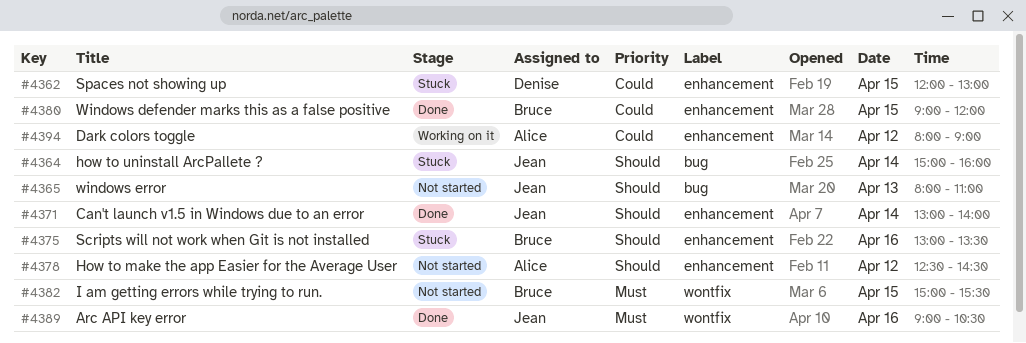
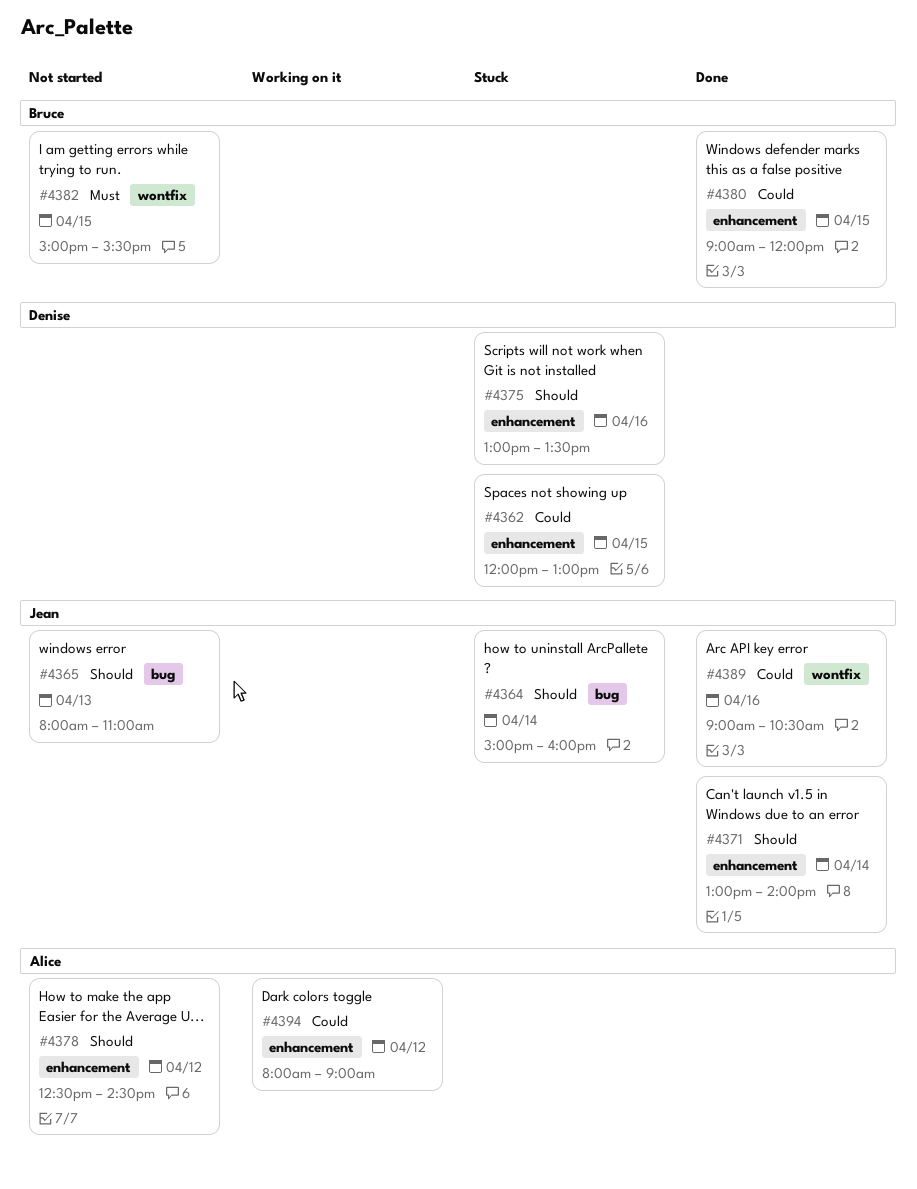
#4375, owner: Bruce -> Denise
#4389, priority: Must -> Could

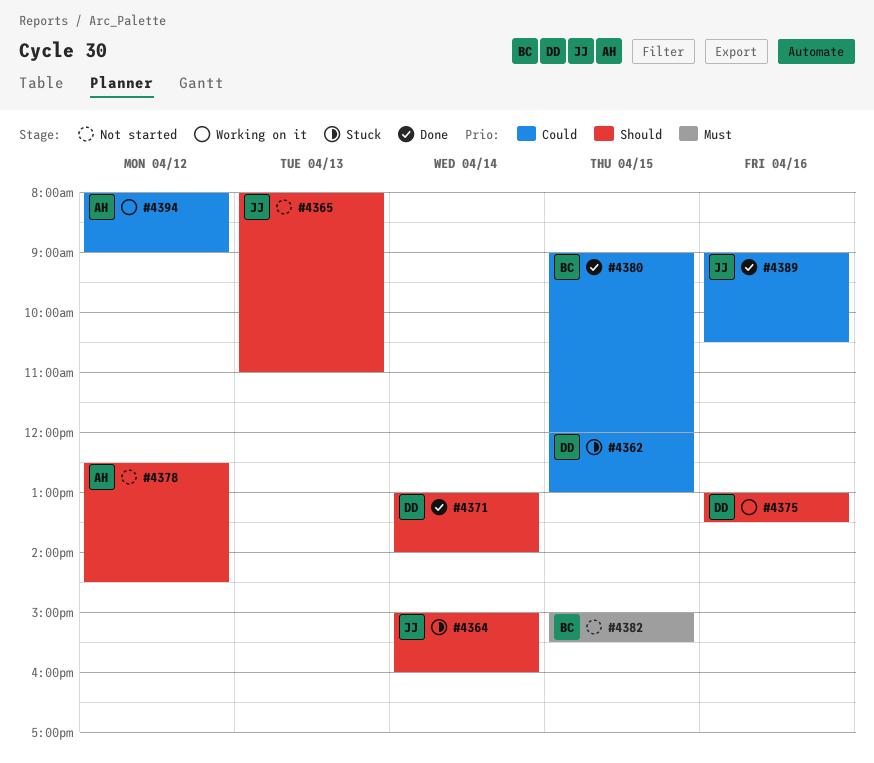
#4371, owner: Jean -> Denise
#4375, status: Stuck -> Working on it

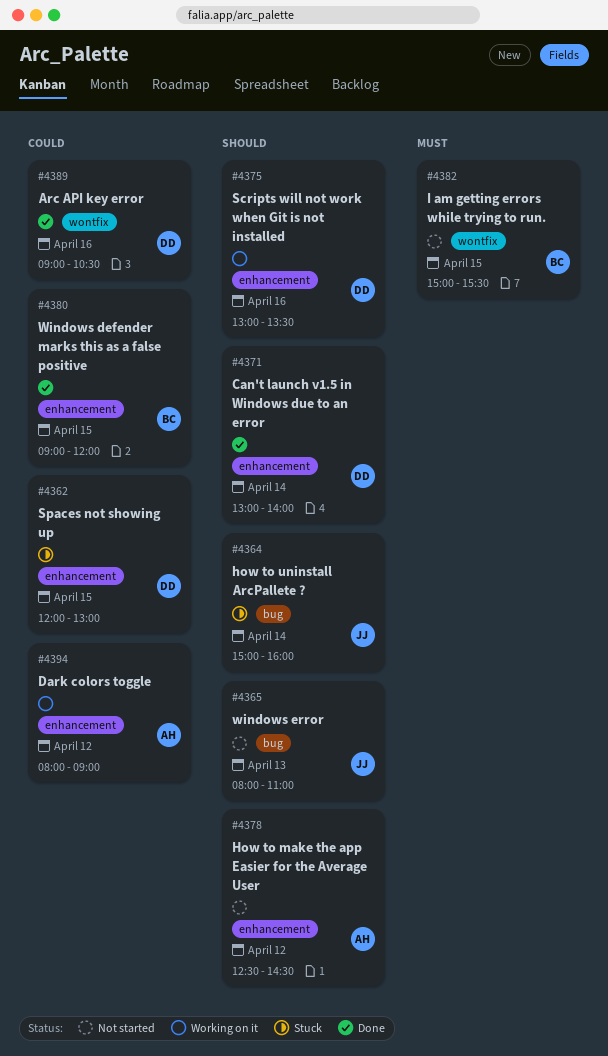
#4389, owner: JJ -> DD

